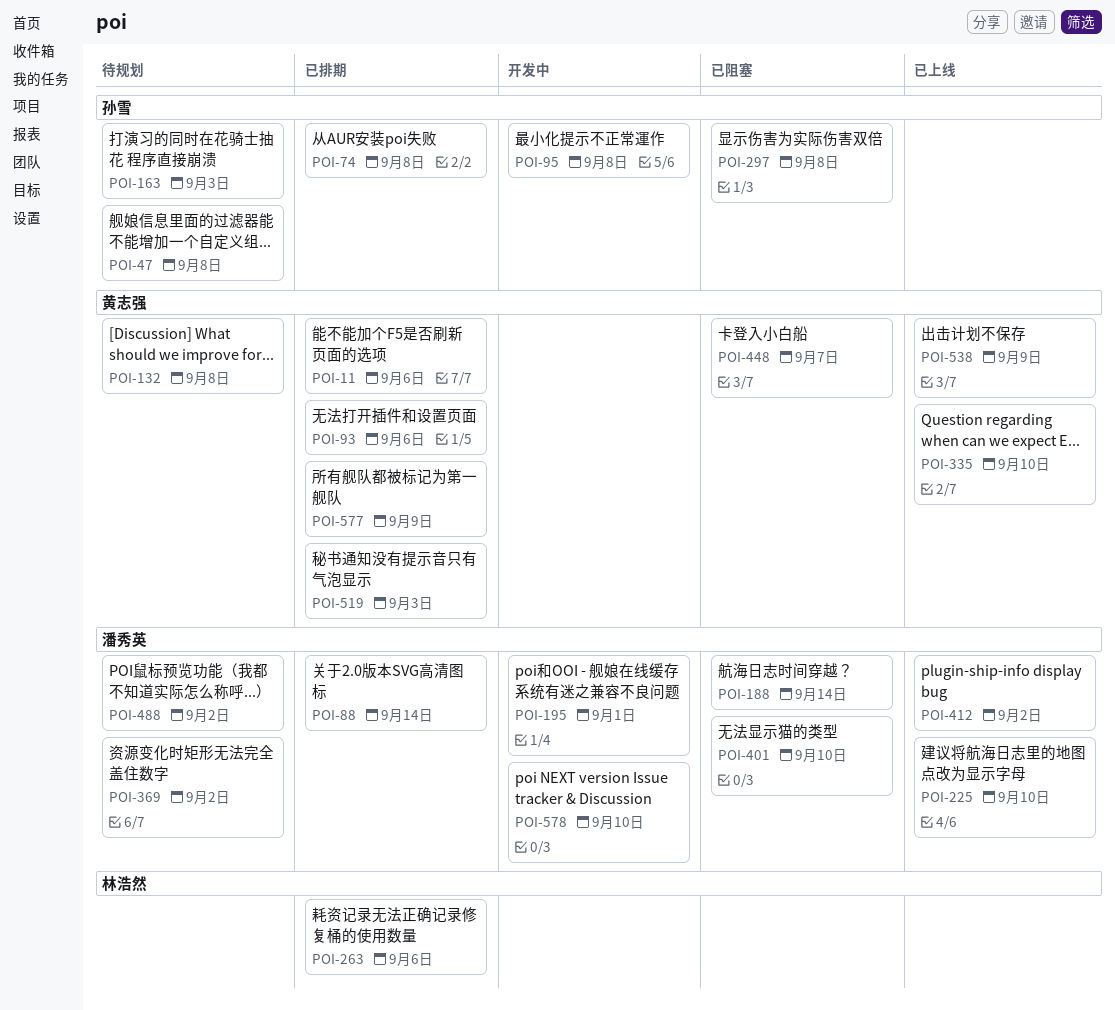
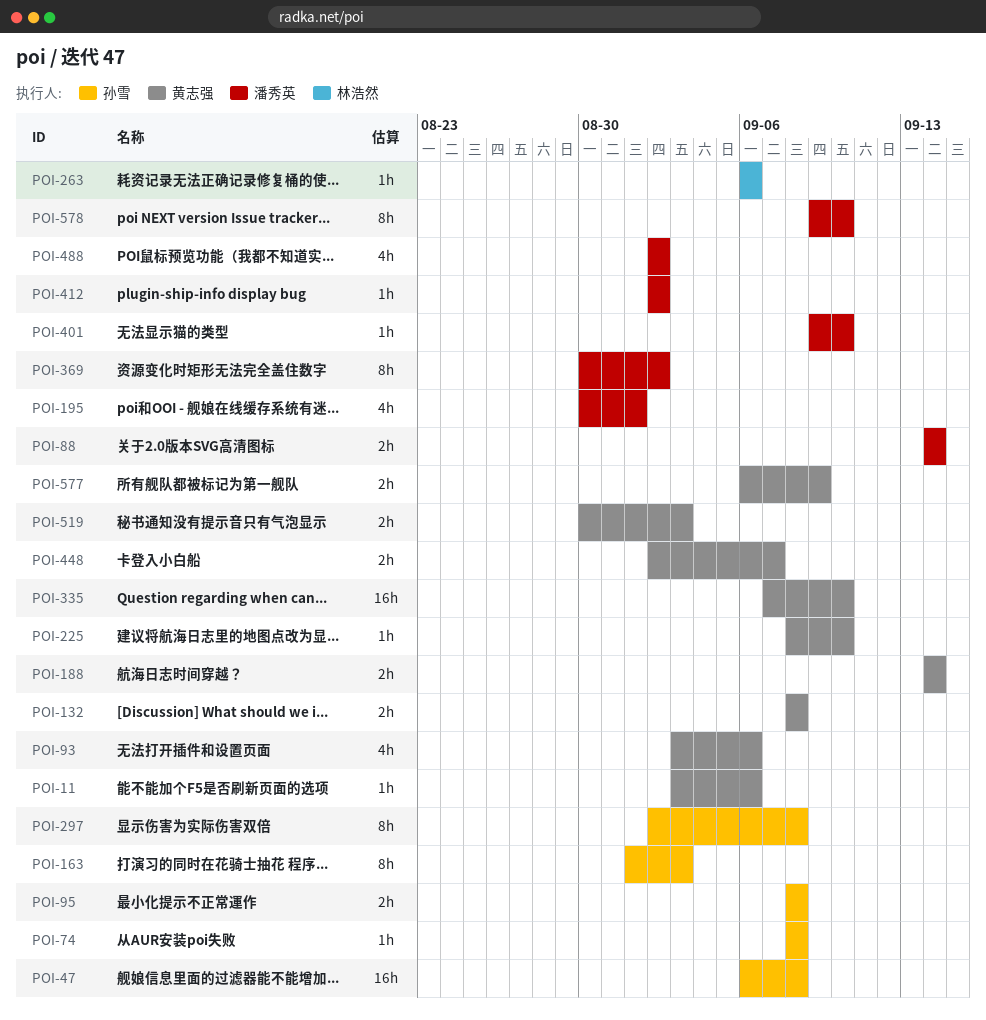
POI-188, owner: 潘秀英 -> 黄志强
POI-225, owner: 潘秀英 -> 黄志强
POI-538: present -> none

